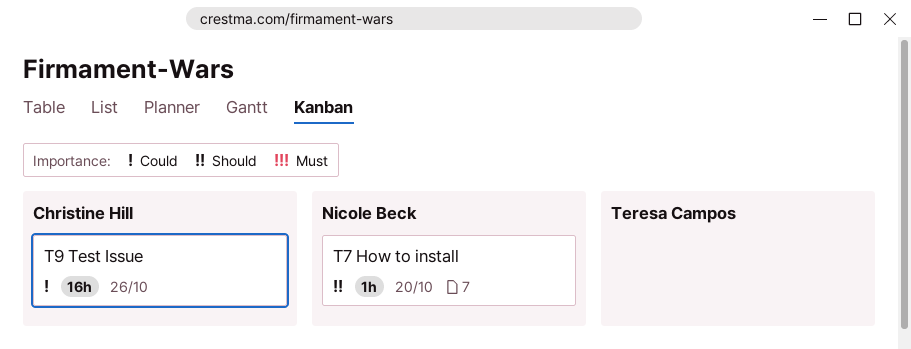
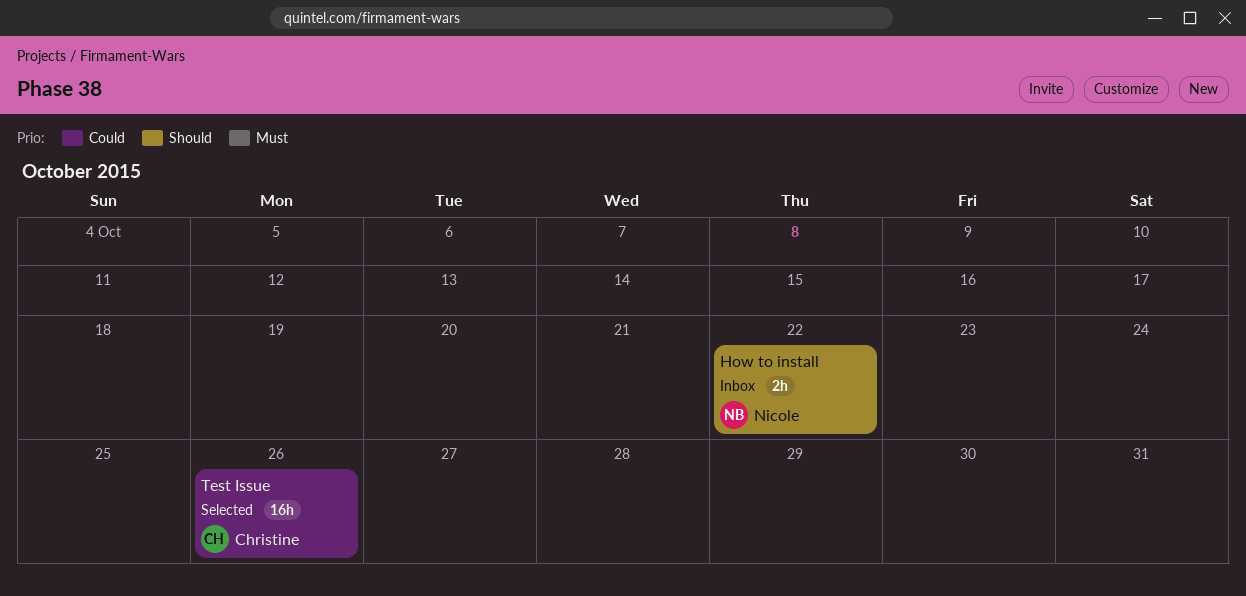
How to install, estimate: 1h -> 2h
How to install, due: Oct 20 -> Oct 22

